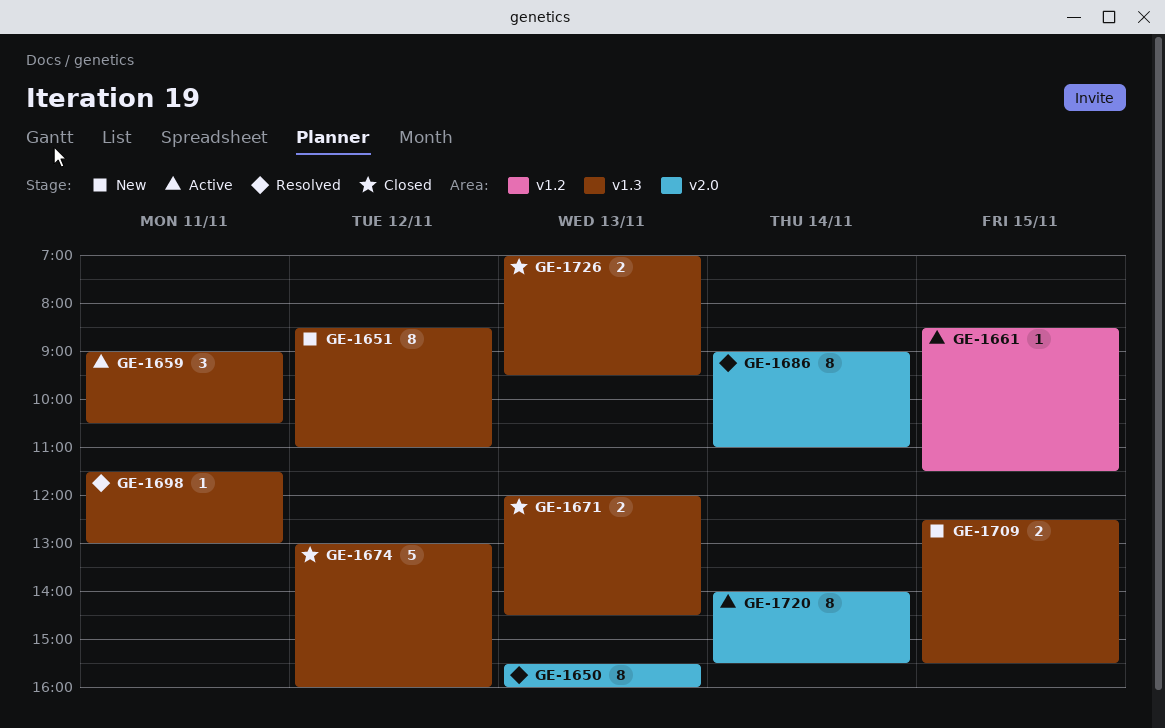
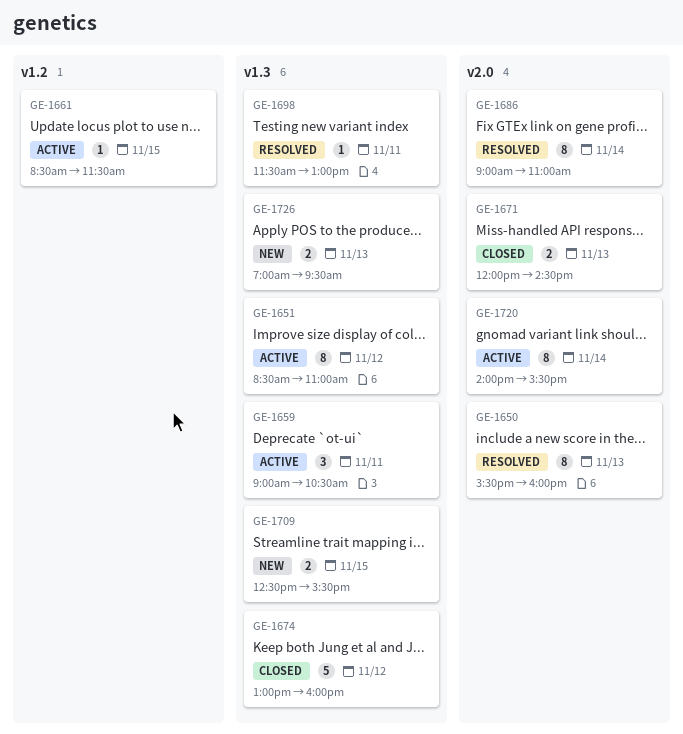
GE-1651, status: New -> Active
GE-1671, label: v1.3 -> v2.0
GE-1726, status: Closed -> New

